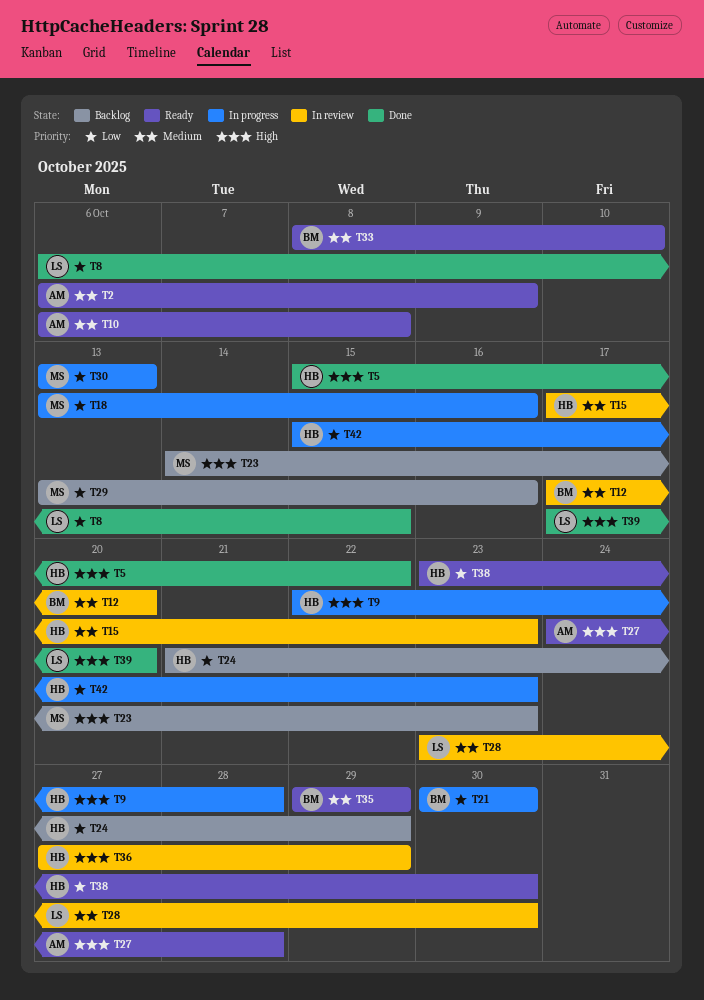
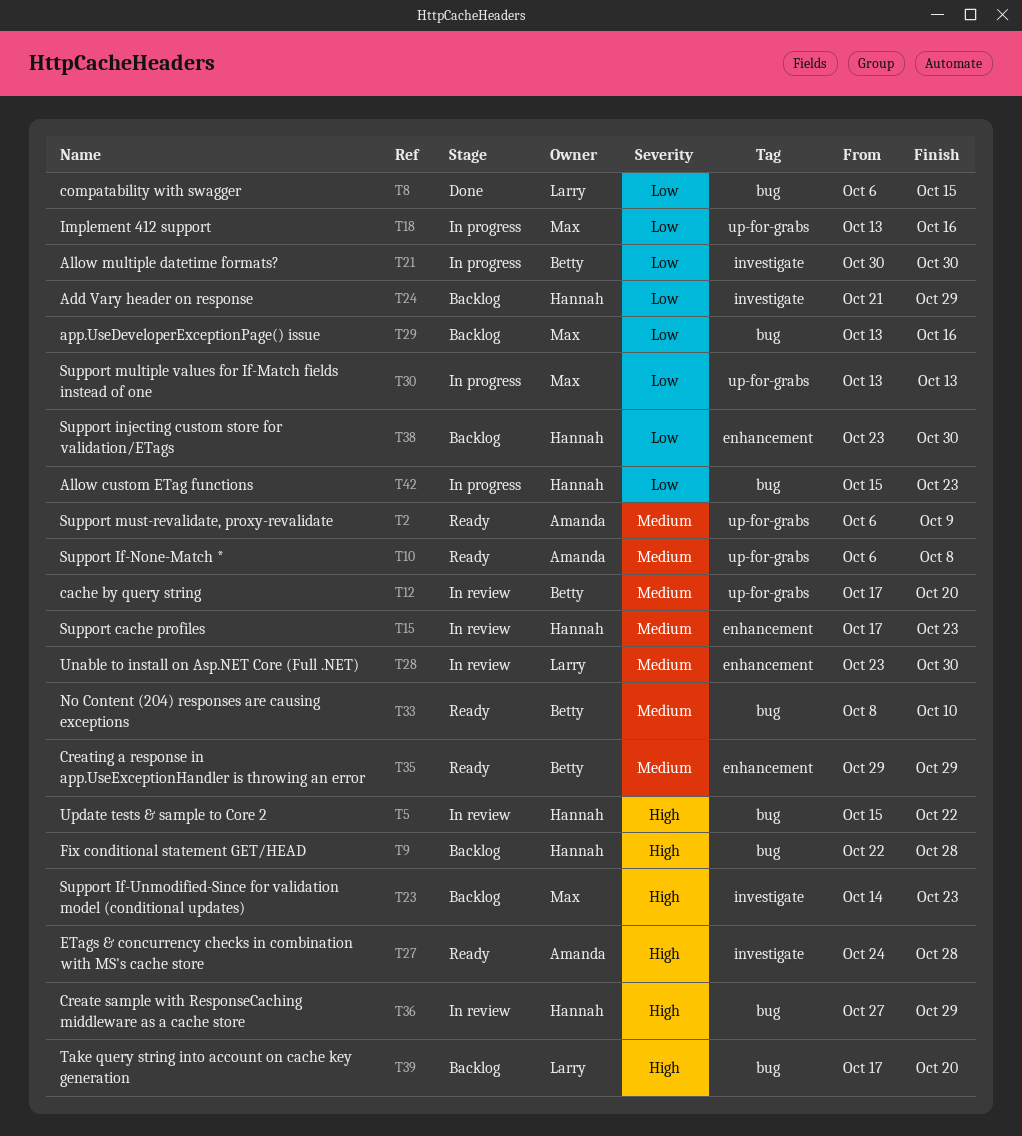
T5, status: Done -> In review
T9, status: In progress -> Backlog
T38, status: Ready -> Backlog
T39, status: Done -> Backlog

